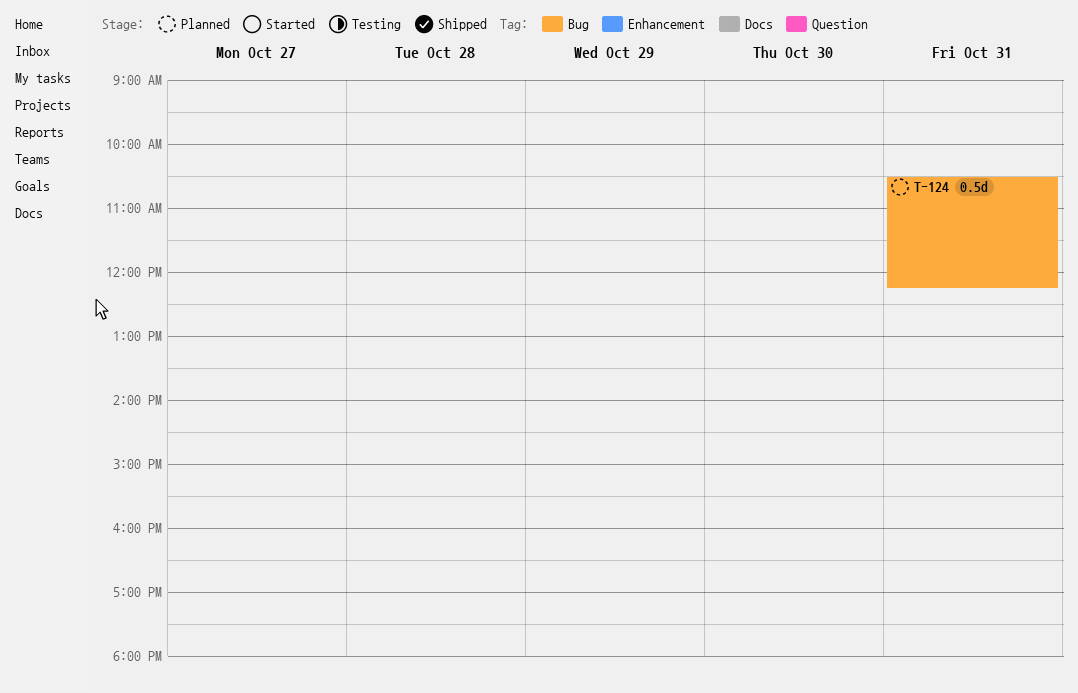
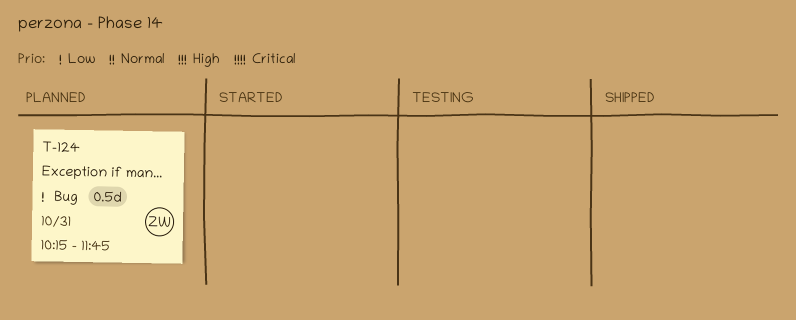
T-124, begins: 10:30 -> 10:15
T-124, ends: 12:15 -> 11:45

